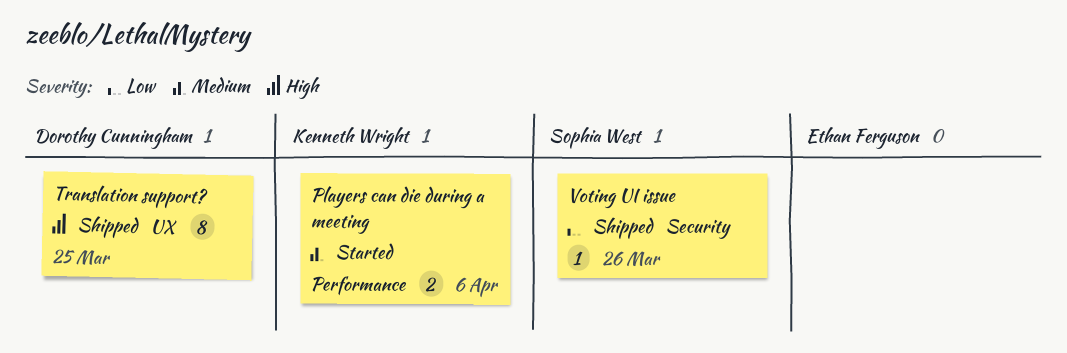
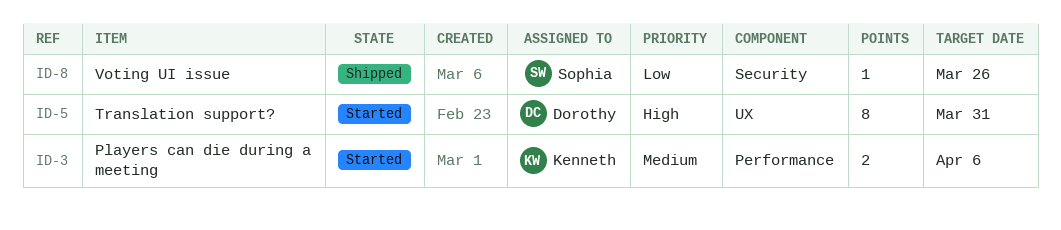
Translation support?, status: Shipped -> Started
Translation support?, due: Mar 25 -> Mar 31

